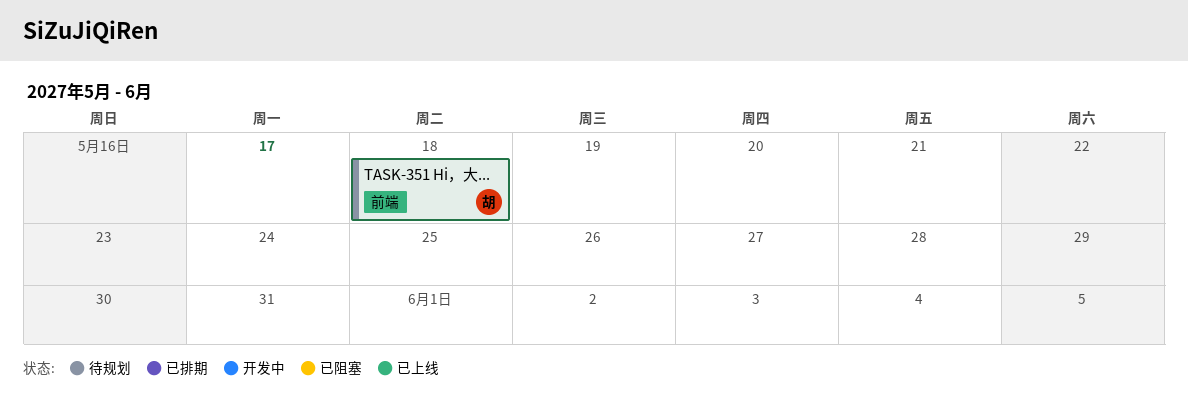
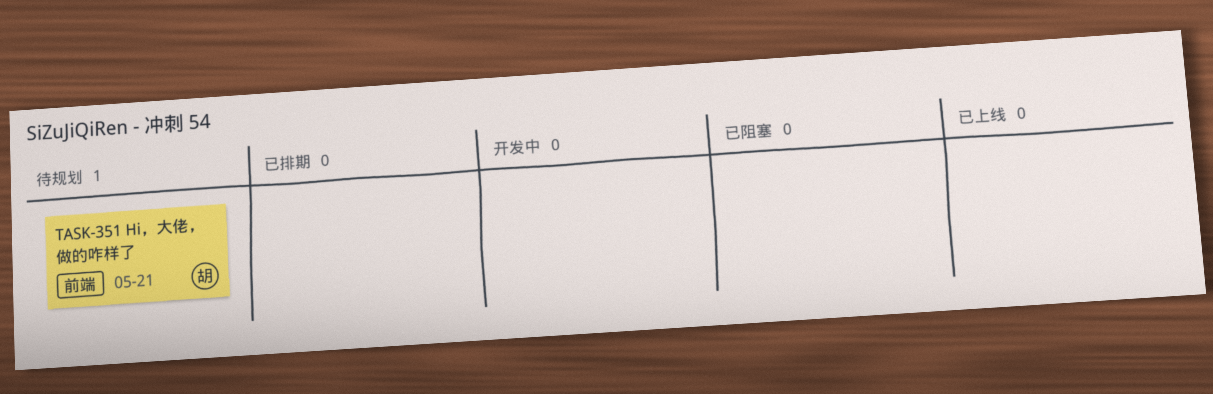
TASK-351, due: May 18 -> May 21

